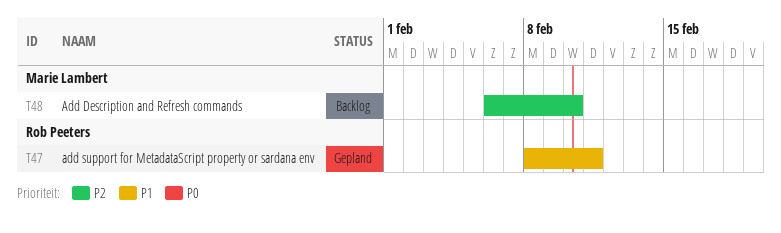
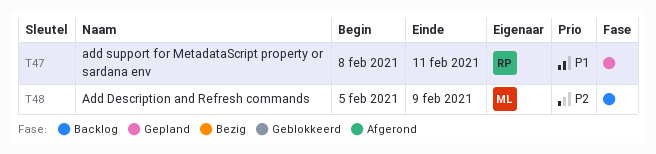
T48, start: Feb 6 -> Feb 5
T48, due: Feb 10 -> Feb 9

